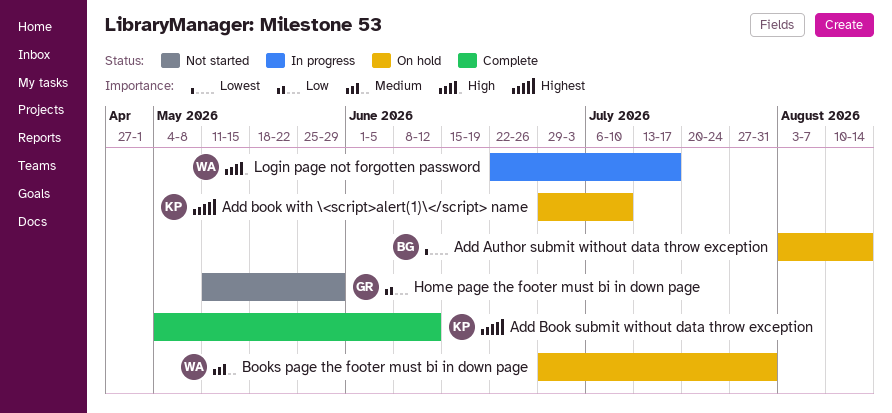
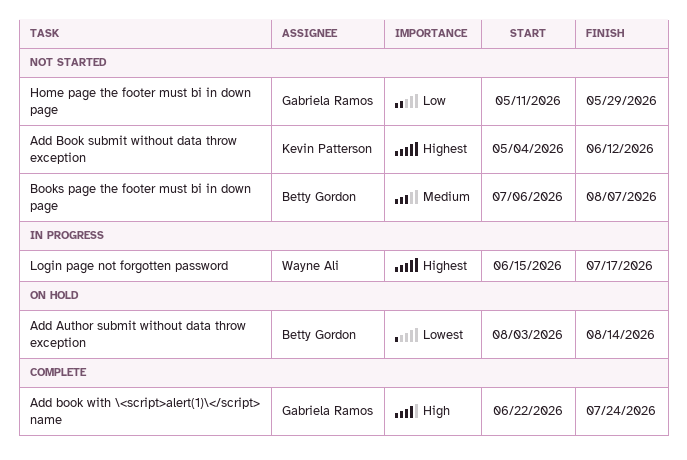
Add Book submit without data throw exception, status: Complete -> Not started
Add book with \<script>alert(1)\</script> name, status: On hold -> Complete
Add book with \<script>alert(1)\</script> name, owner: Kevin Patterson -> Gabriela Ramos
Add book with \<script>alert(1)\</script> name, priority: Highest -> High
Add book with \<script>alert(1)\</script> name, start: Jun 29 -> Jun 22
Add book with \<script>alert(1)\</script> name, due: Jul 10 -> Jul 24
Books page the footer must bi in down page, status: On hold -> Not started
Books page the footer must bi in down page, owner: Wayne Ali -> Betty Gordon
Books page the footer must bi in down page, start: Jun 29 -> Jul 6
Books page the footer must bi in down page, due: Jul 31 -> Aug 7
Login page not forgotten password, priority: High -> Highest
Login page not forgotten password, start: Jun 22 -> Jun 15

